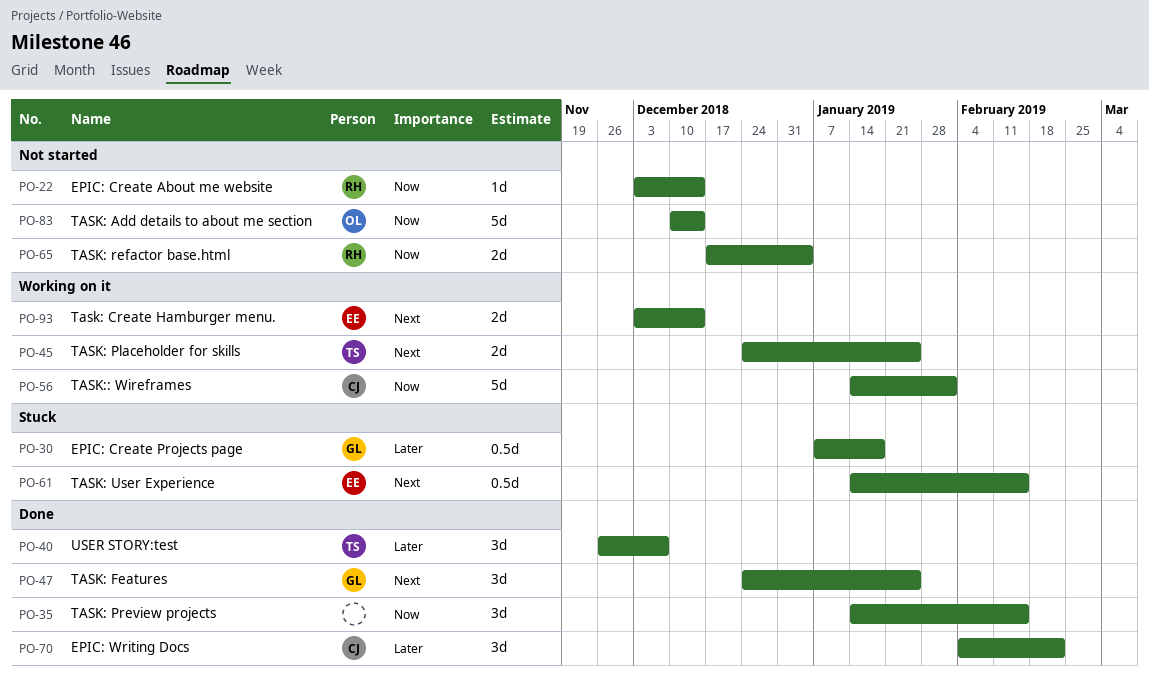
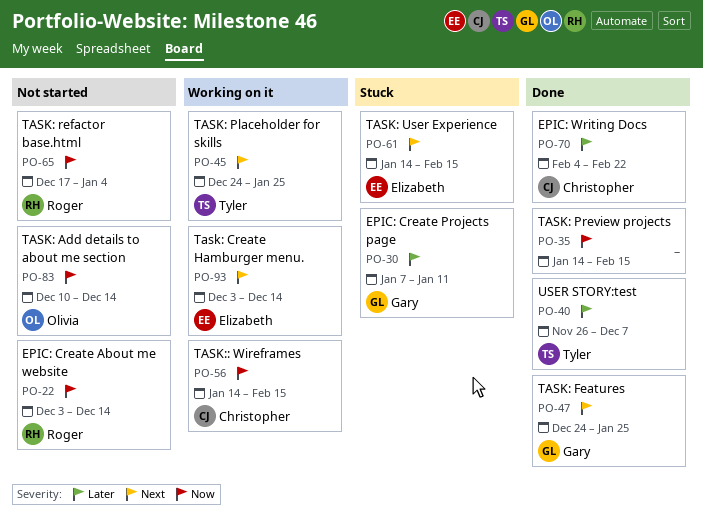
PO-30, due: Jan 18 -> Jan 11
PO-56, due: Feb 1 -> Feb 15

